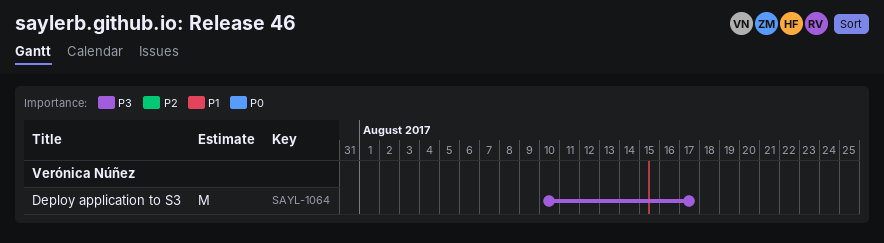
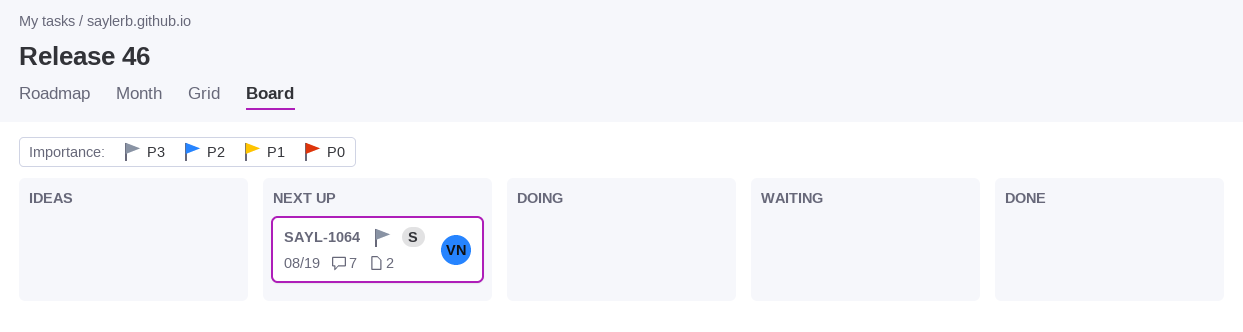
SAYL-1064, estimate: M -> S
SAYL-1064, due: Aug 17 -> Aug 19

